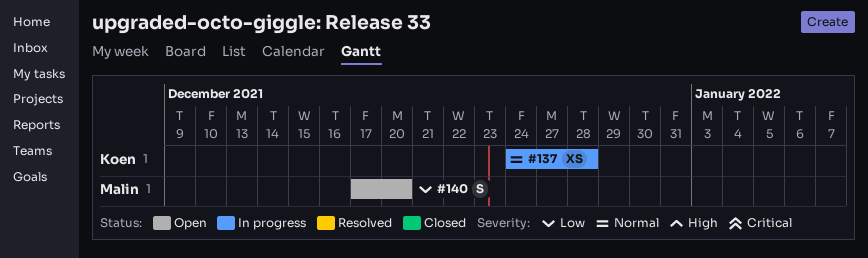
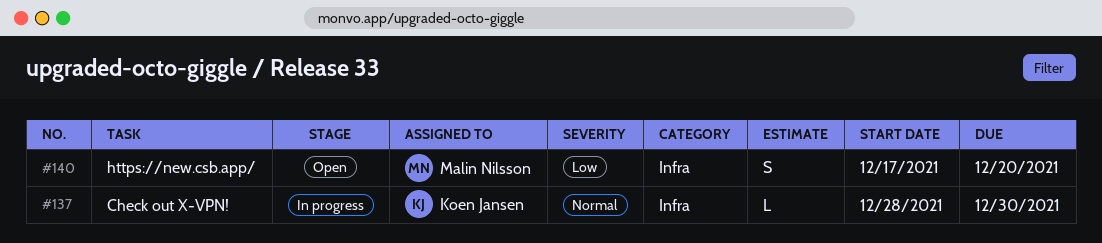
#137, estimate: XS -> L
#137, start: Dec 24 -> Dec 28
#137, due: Dec 28 -> Dec 30

